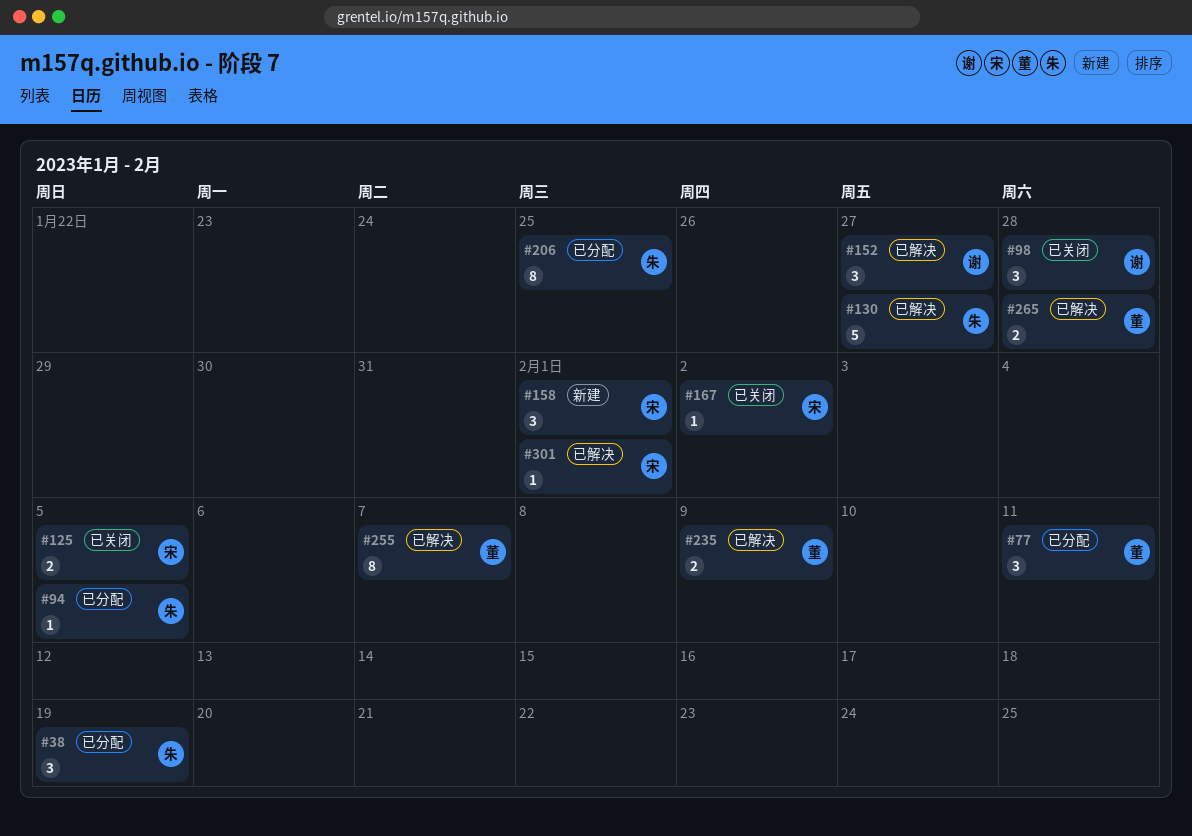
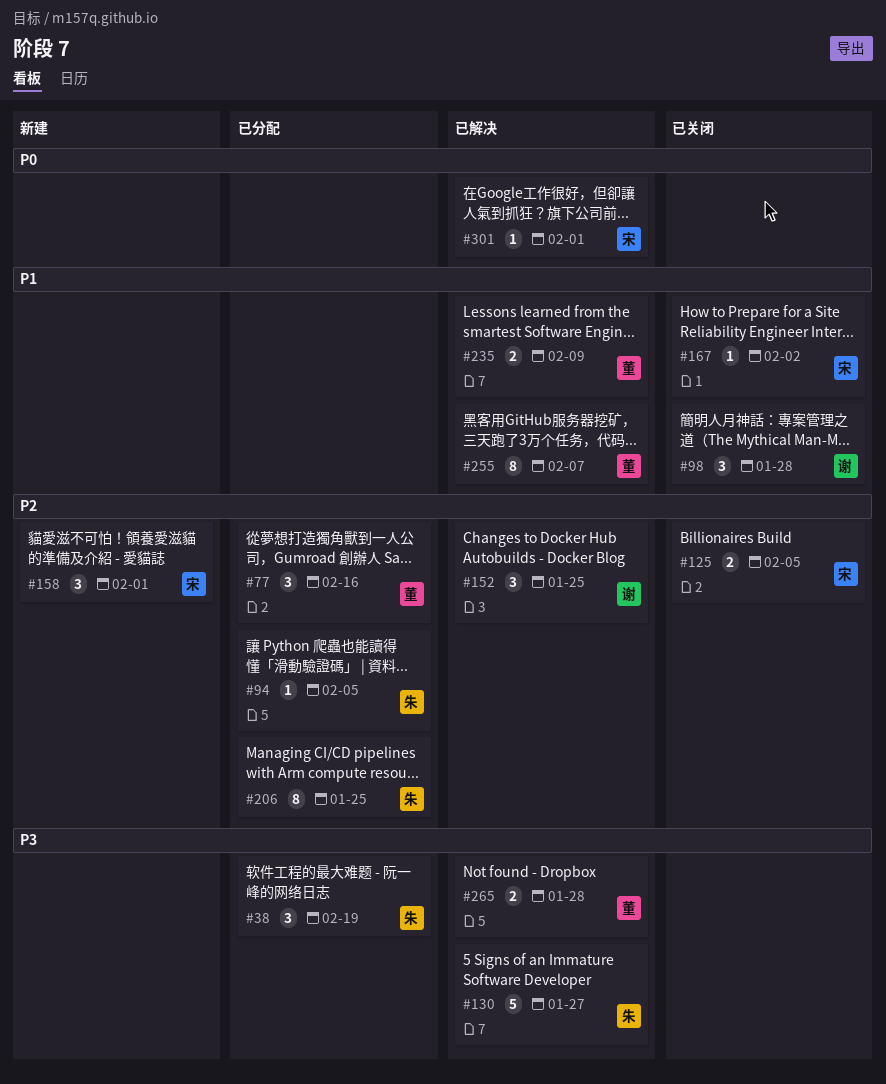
#77, due: Feb 11 -> Feb 16
#152, due: Jan 27 -> Jan 25

